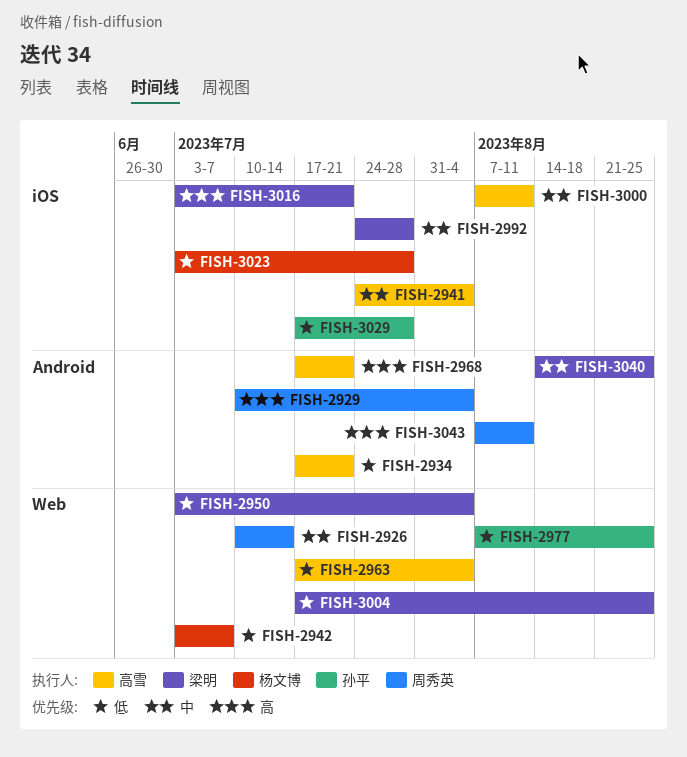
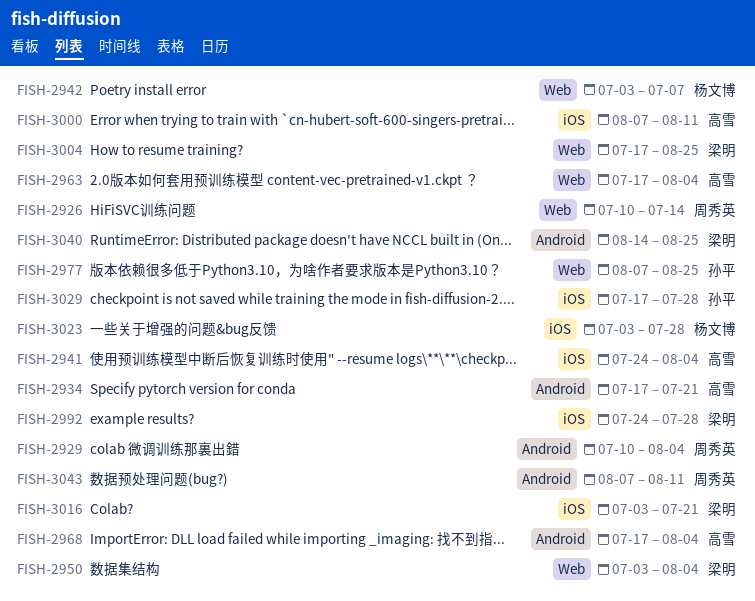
FISH-2968, due: Jul 21 -> Aug 4

